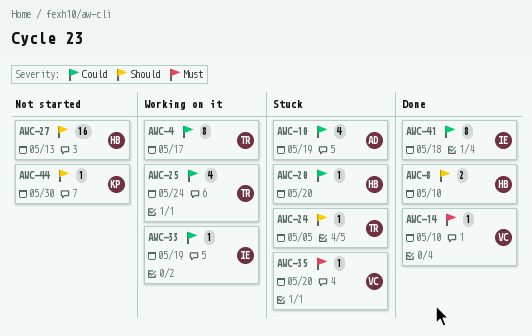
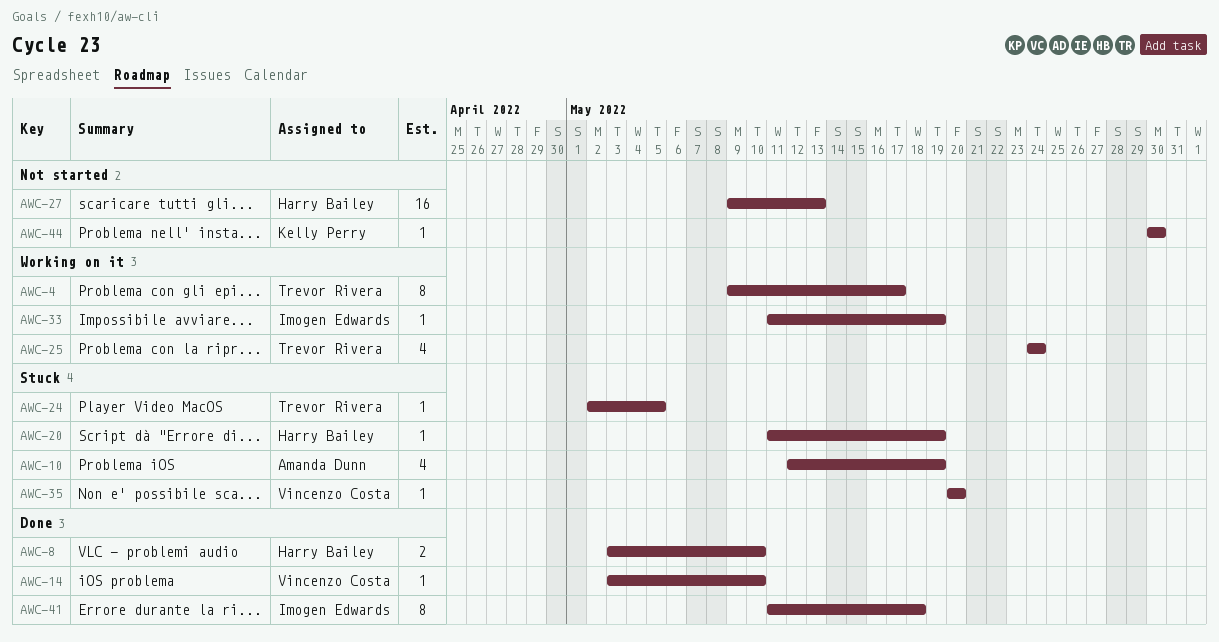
AWC-20, due: May 20 -> May 19

